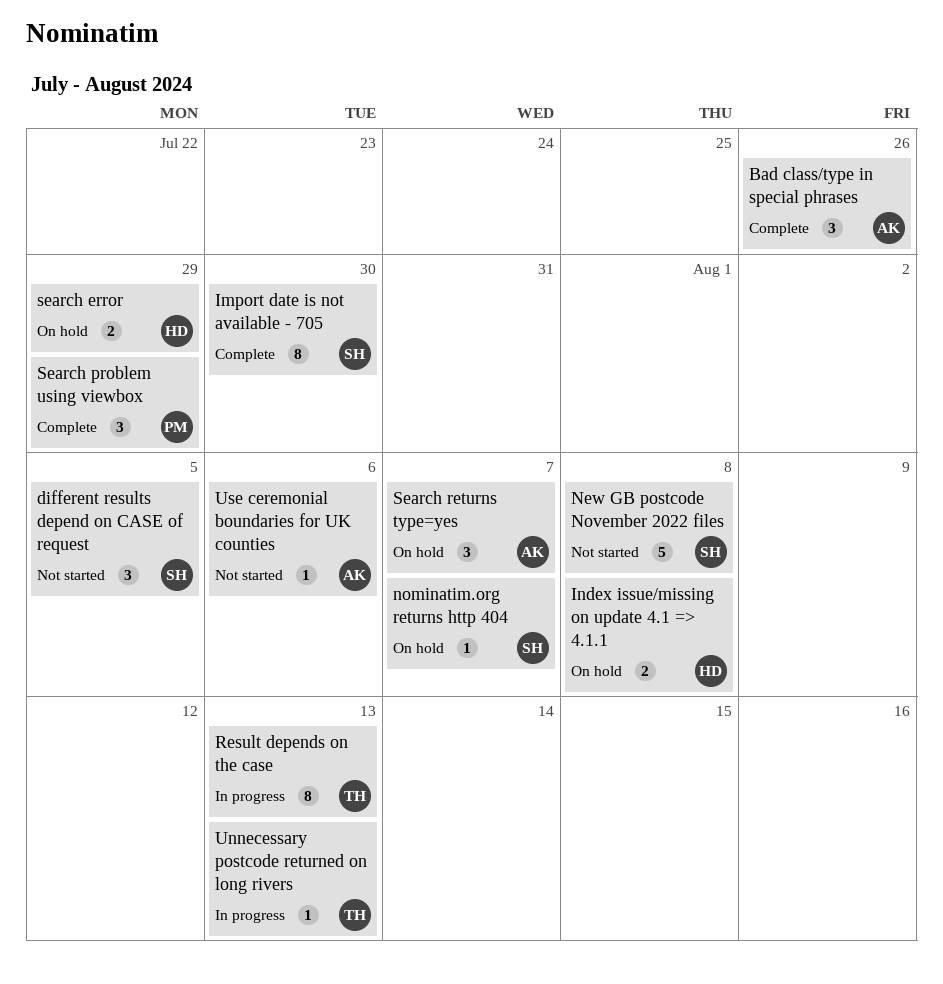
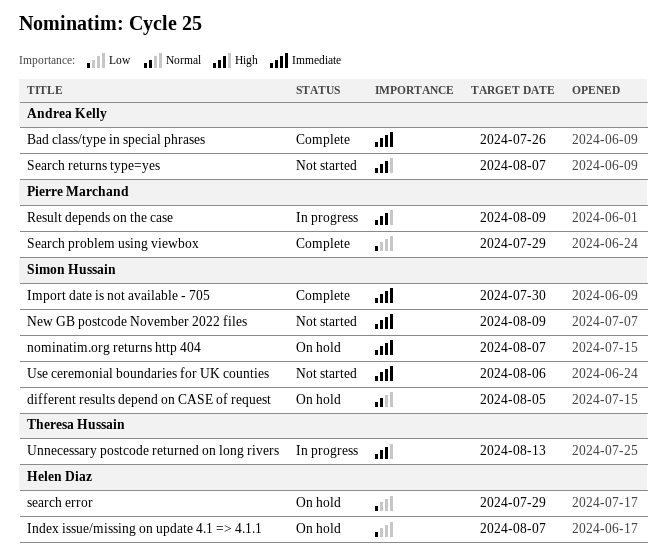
different results depend on CASE of request, status: Not started -> On hold
Index issue/missing on update 4.1 => 4.1.1, due: Aug 8 -> Aug 7
New GB postcode November 2022 files, due: Aug 8 -> Aug 9
Result depends on the case, owner: Theresa Hussain -> Pierre Marchand
Result depends on the case, due: Aug 13 -> Aug 9
Search returns type=yes, status: On hold -> Not started
Use ceremonial boundaries for UK counties, owner: Andrea Kelly -> Simon Hussain

